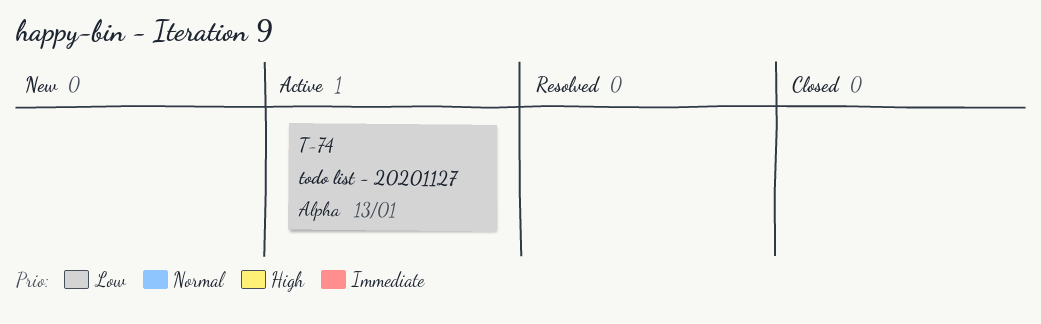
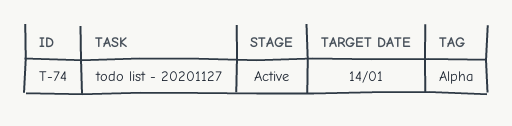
T-74, due: Jan 13 -> Jan 14

